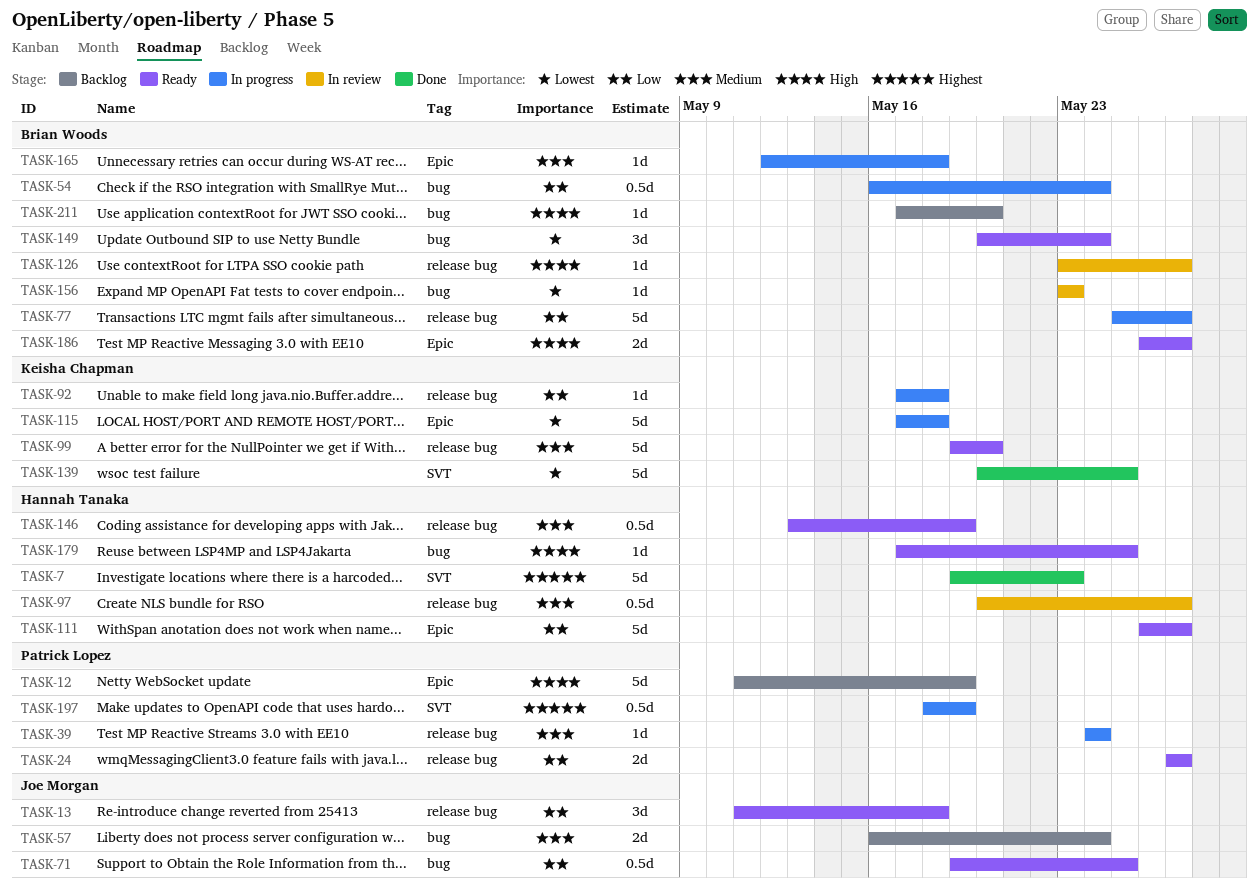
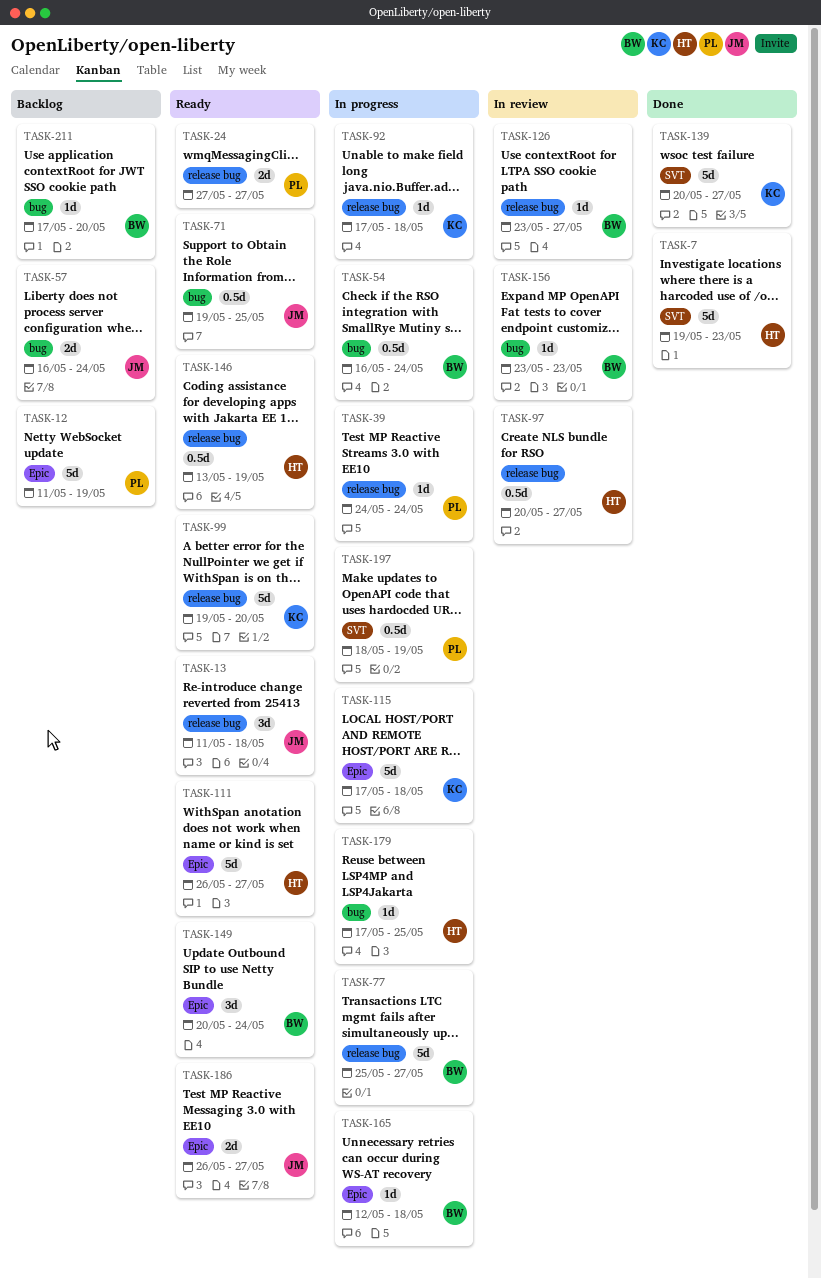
TASK-139, due: May 25 -> May 27
TASK-149, label: bug -> Epic
TASK-179, status: Ready -> In progress
TASK-186, owner: Brian Woods -> Joe Morgan

